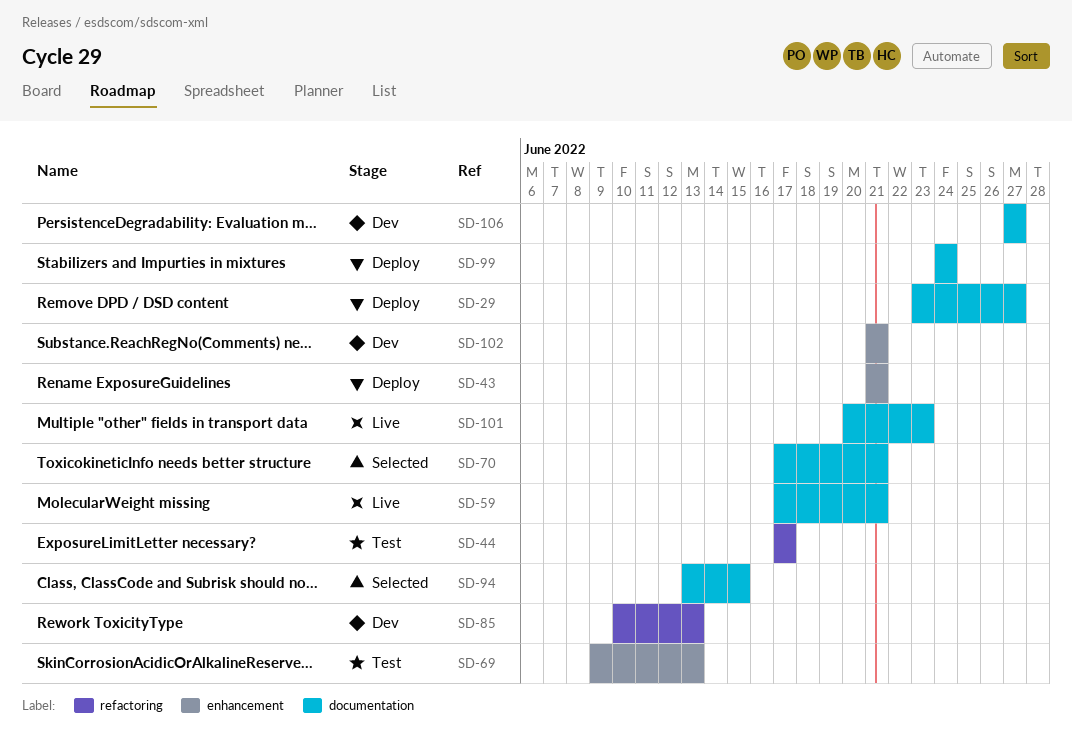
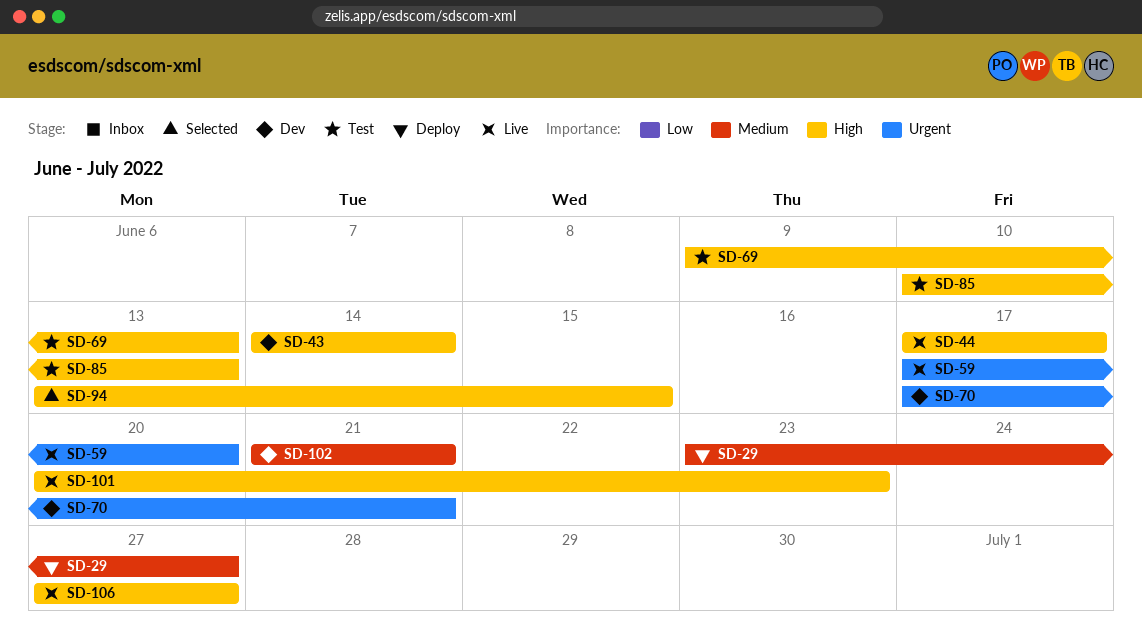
SD-43, status: Deploy -> Dev
SD-43, start: Jun 21 -> Jun 14
SD-43, due: Jun 21 -> Jun 14
SD-44, status: Test -> Live
SD-59, due: Jun 21 -> Jun 20
SD-70, status: Selected -> Dev
SD-85, status: Dev -> Test
SD-99: present -> none
SD-106, status: Dev -> Live

